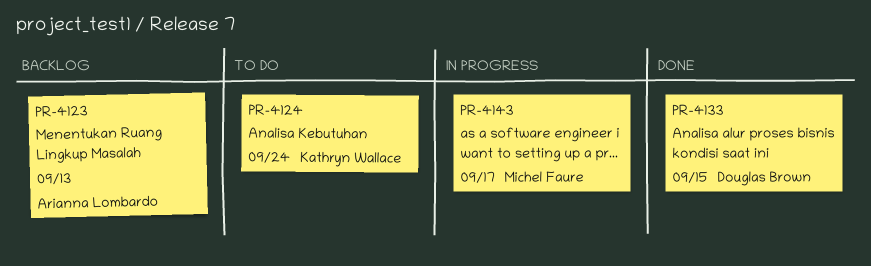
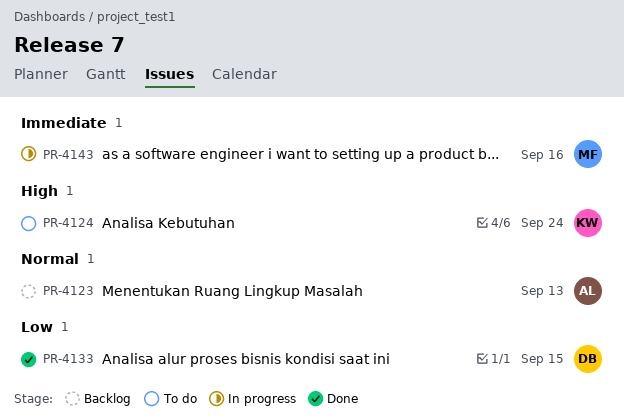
PR-4143, due: Sep 17 -> Sep 16

